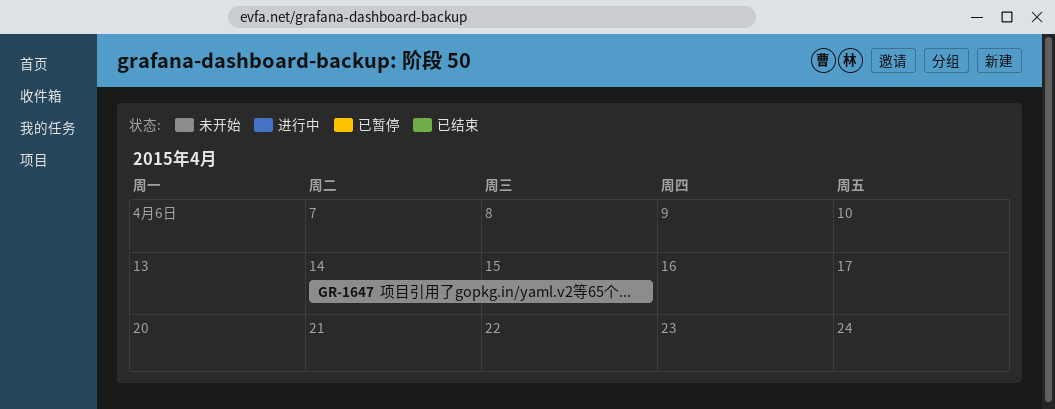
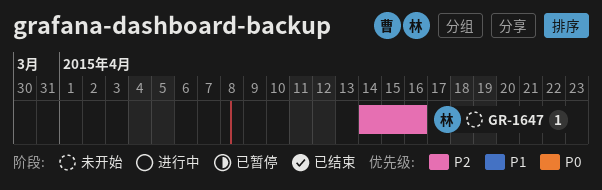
GR-1647, due: Apr 15 -> Apr 16

